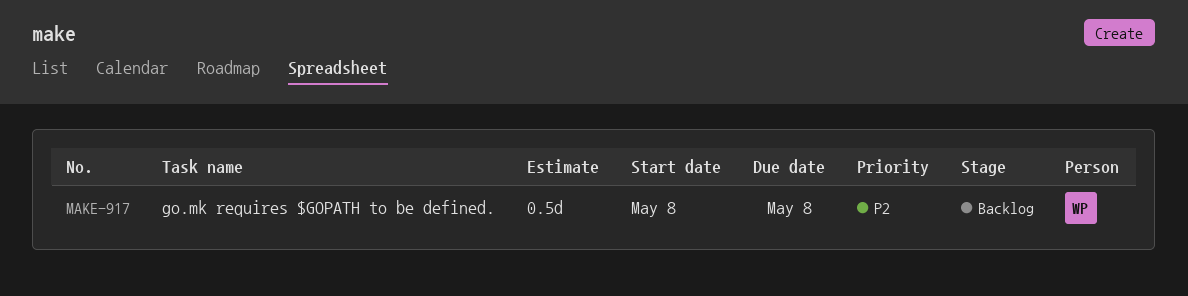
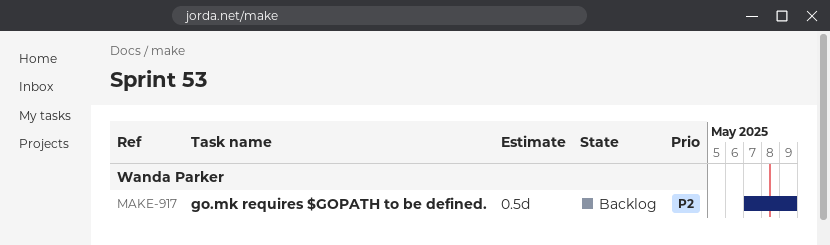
MAKE-917, start: May 8 -> May 7
MAKE-917, due: May 8 -> May 9

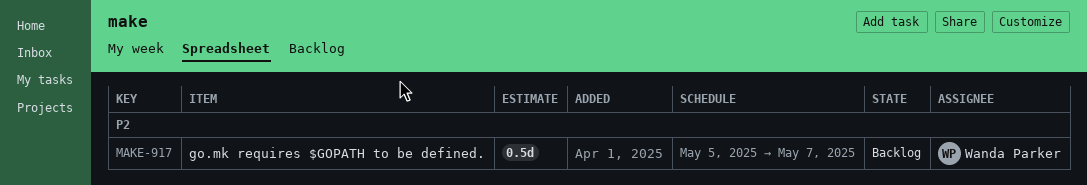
MAKE-917, start: May 7 -> May 5
MAKE-917, due: May 9 -> May 7

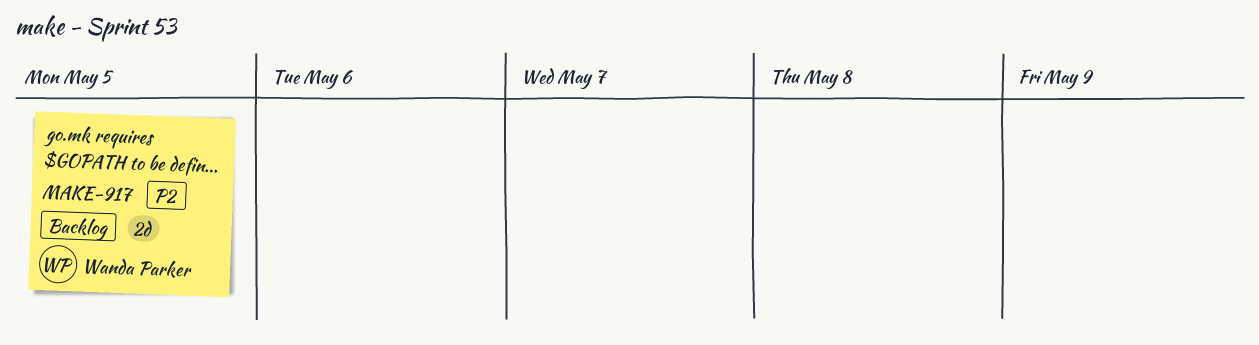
MAKE-917, estimate: 0.5d -> 2d
MAKE-917, due: May 7 -> May 5

